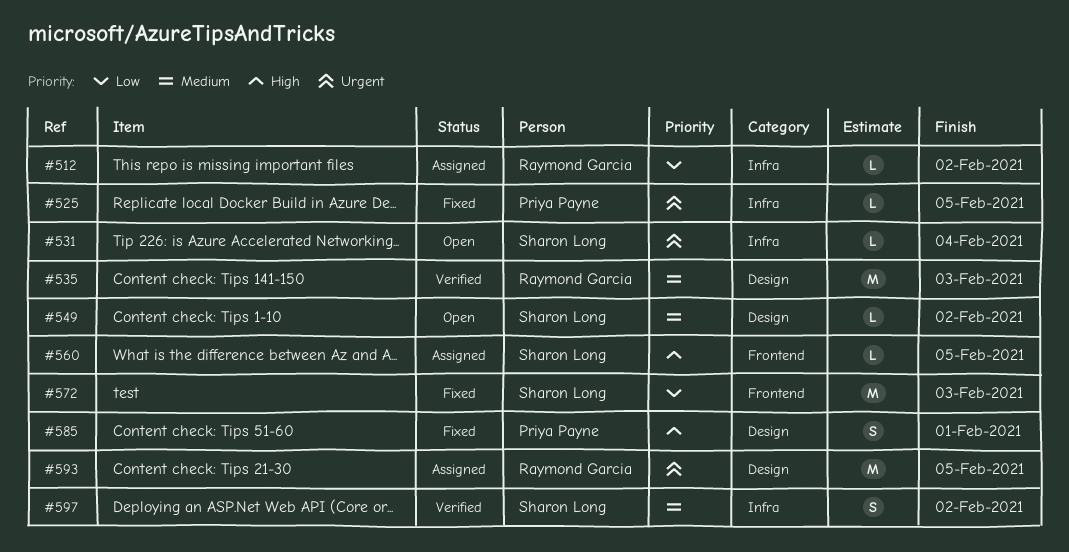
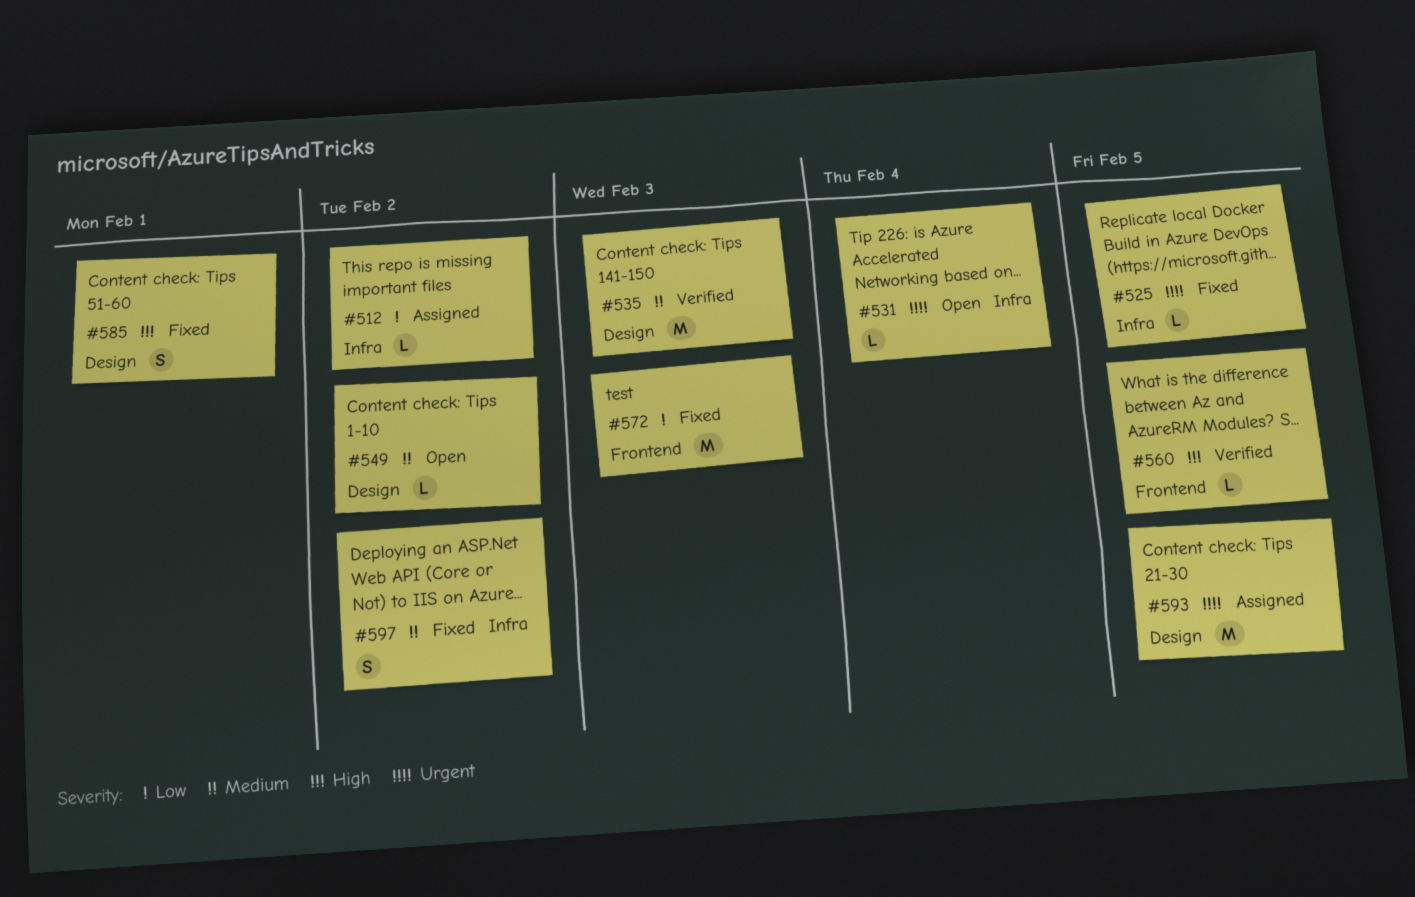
#560, status: Assigned -> Verified
#597, status: Verified -> Fixed

